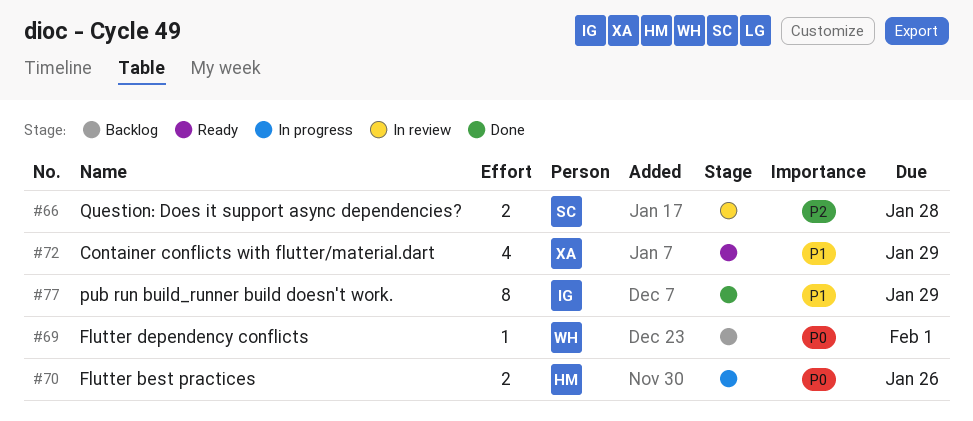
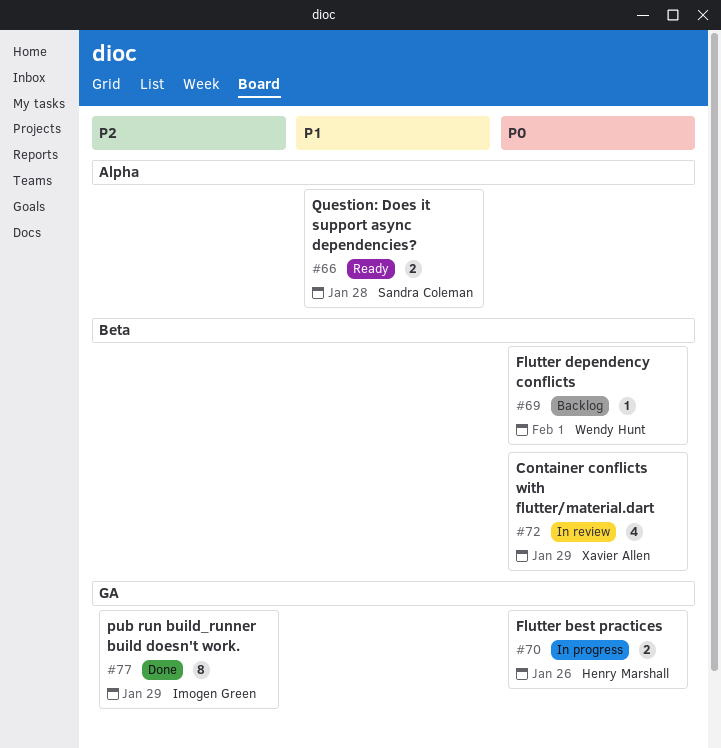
#66, status: In review -> Ready
#66, priority: P2 -> P1
#72, status: Ready -> In review
#72, priority: P1 -> P0
#77, priority: P1 -> P2

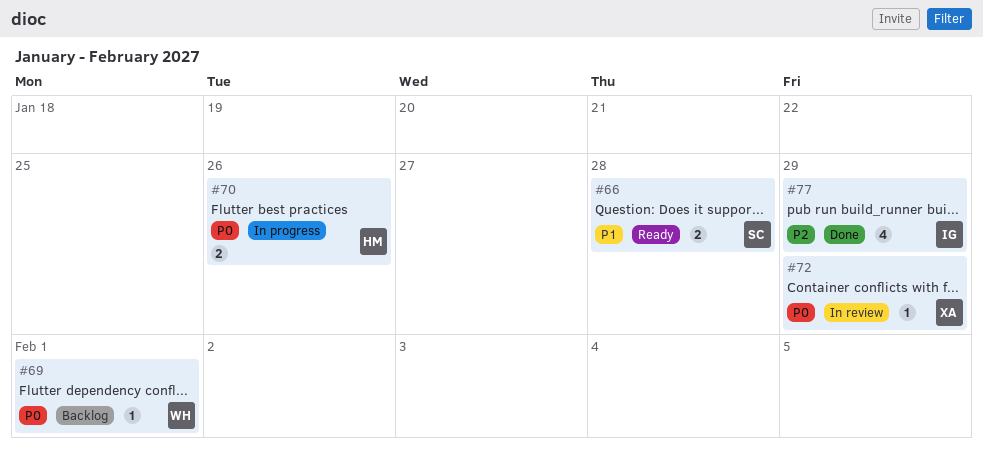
#72, estimate: 4 -> 1
#77, estimate: 8 -> 4

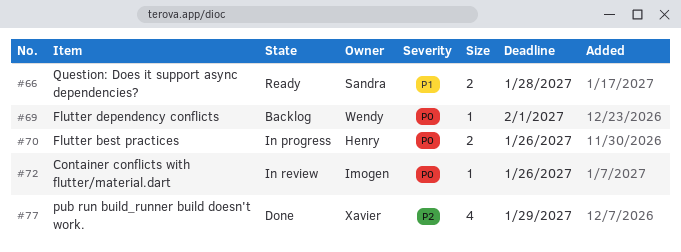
#72, owner: Xavier -> Imogen
#72, due: Jan 29 -> Jan 26
#77, owner: Imogen -> Xavier

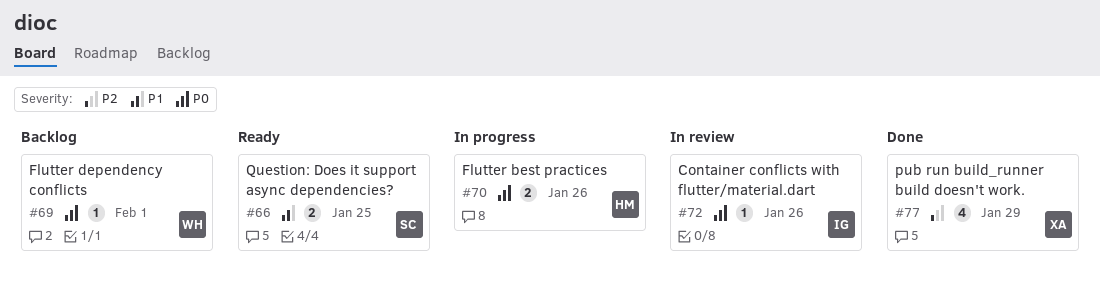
#66, due: Jan 28 -> Jan 25

